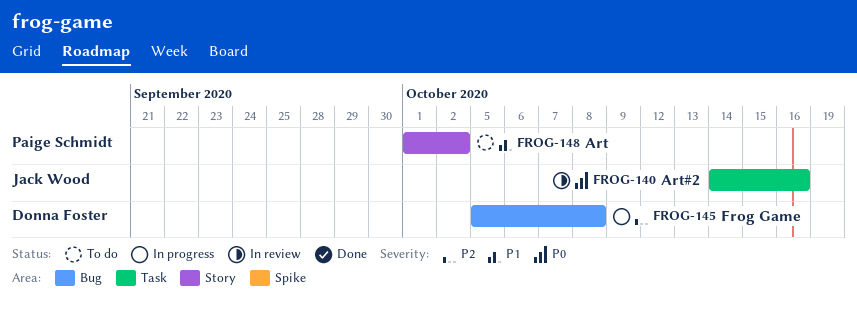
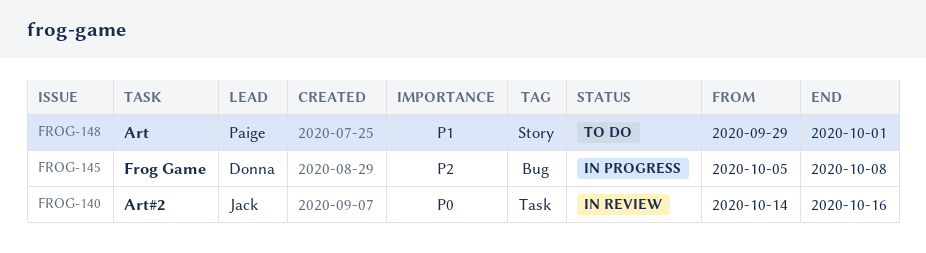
FROG-148, start: Oct 1 -> Sep 29
FROG-148, due: Oct 2 -> Oct 1

